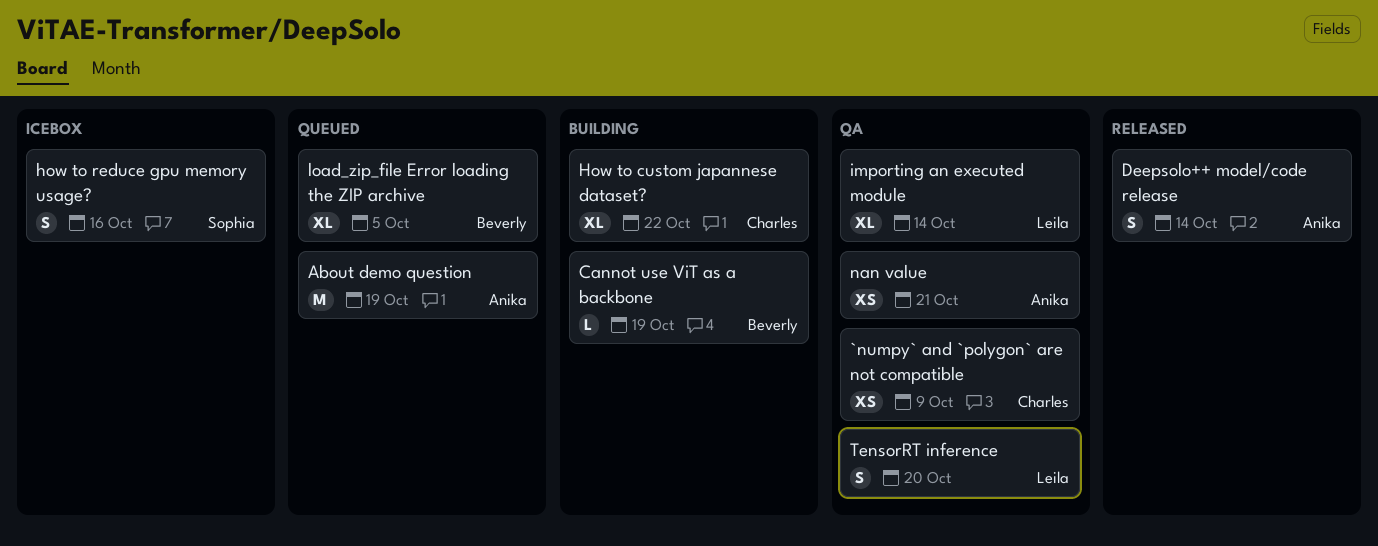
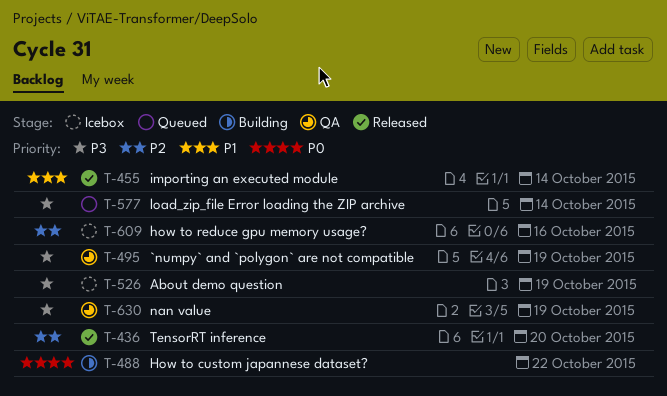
`numpy` and `polygon` are not compatible, due: Oct 9 -> Oct 19
About demo question, status: Queued -> Icebox
Cannot use ViT as a backbone: present -> none
Deepsolo++ model/code release: present -> none
importing an executed module, status: QA -> Released
load_zip_file Error loading the ZIP archive, due: Oct 5 -> Oct 14
nan value, due: Oct 21 -> Oct 19
TensorRT inference, status: QA -> Released

